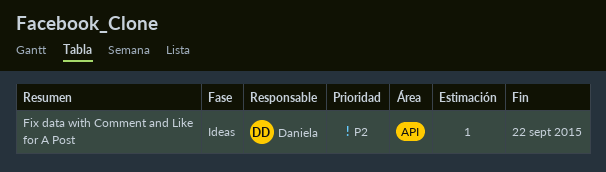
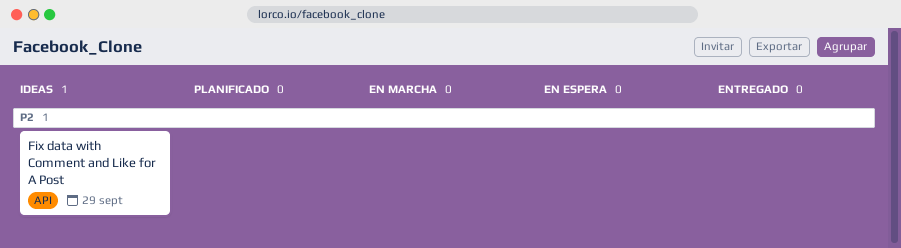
Fix data with Comment and Like for A Post, due: Sep 22 -> Sep 29

